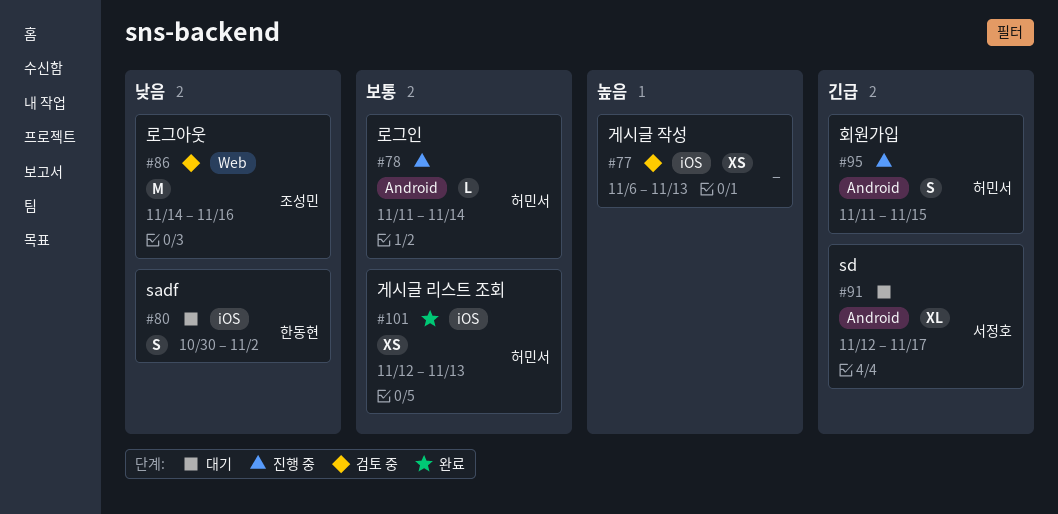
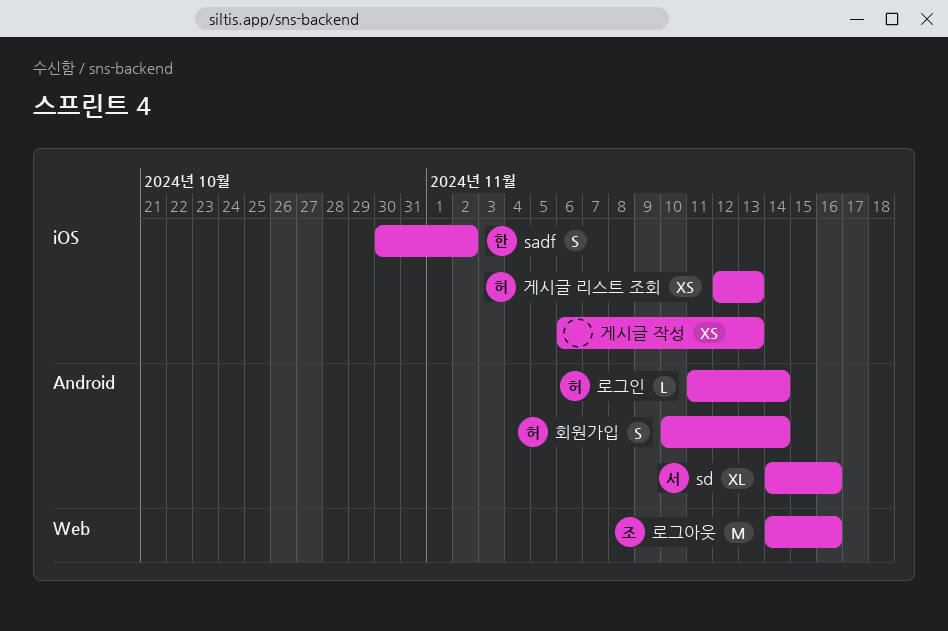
sd, start: Nov 12 -> Nov 14
sd, due: Nov 17 -> Nov 16
회원가입, start: Nov 11 -> Nov 10
회원가입, due: Nov 15 -> Nov 14

